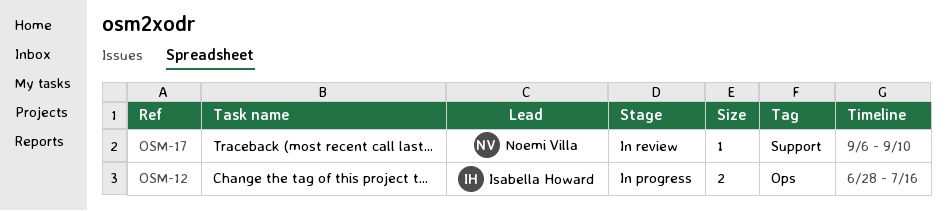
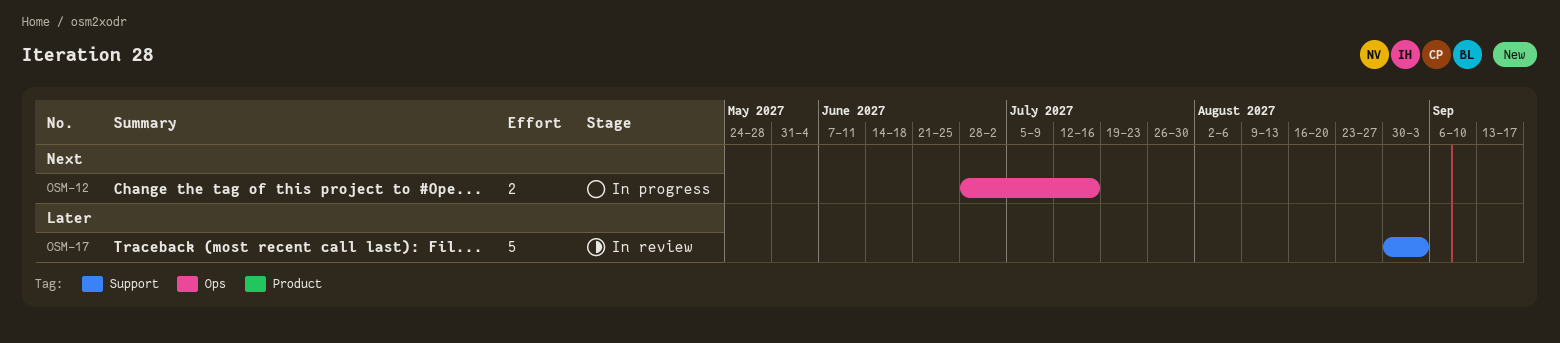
OSM-17, estimate: 1 -> 5
OSM-17, start: Sep 6 -> Aug 30
OSM-17, due: Sep 10 -> Sep 3

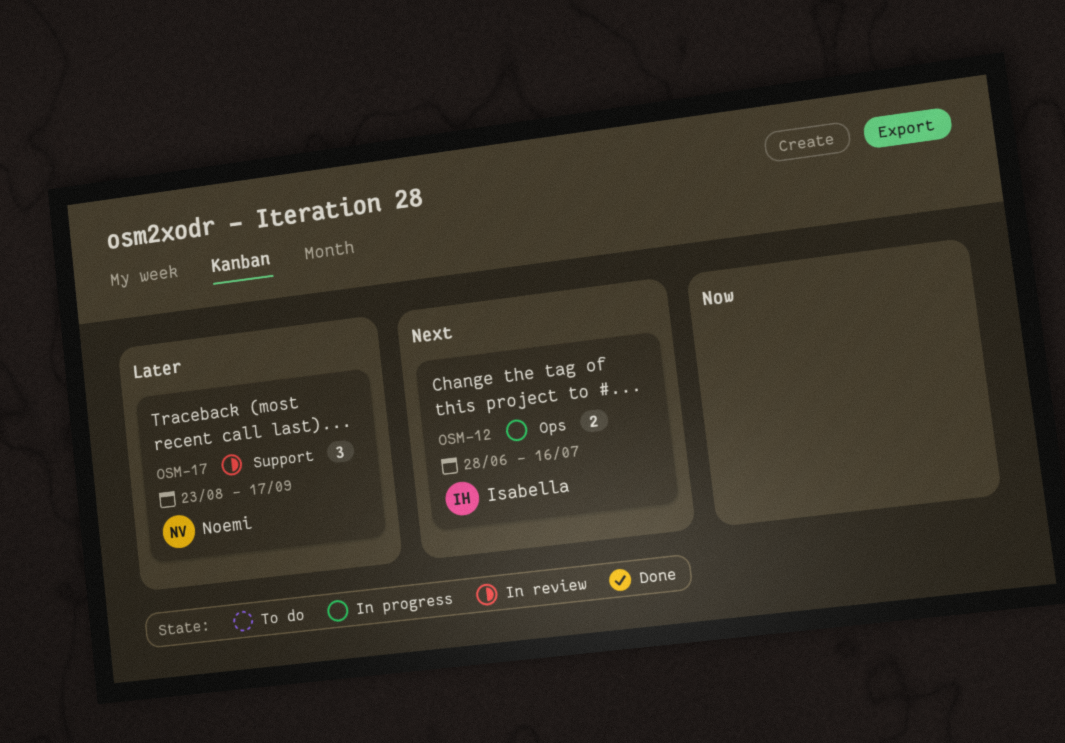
OSM-17, estimate: 5 -> 3
OSM-17, start: Aug 30 -> Aug 23
OSM-17, due: Sep 3 -> Sep 17

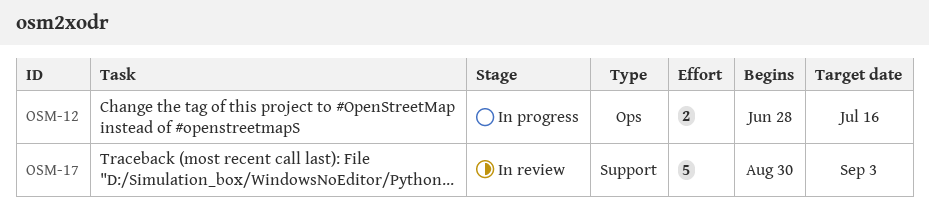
OSM-17, estimate: 3 -> 5
OSM-17, start: Aug 23 -> Aug 30
OSM-17, due: Sep 17 -> Sep 3

